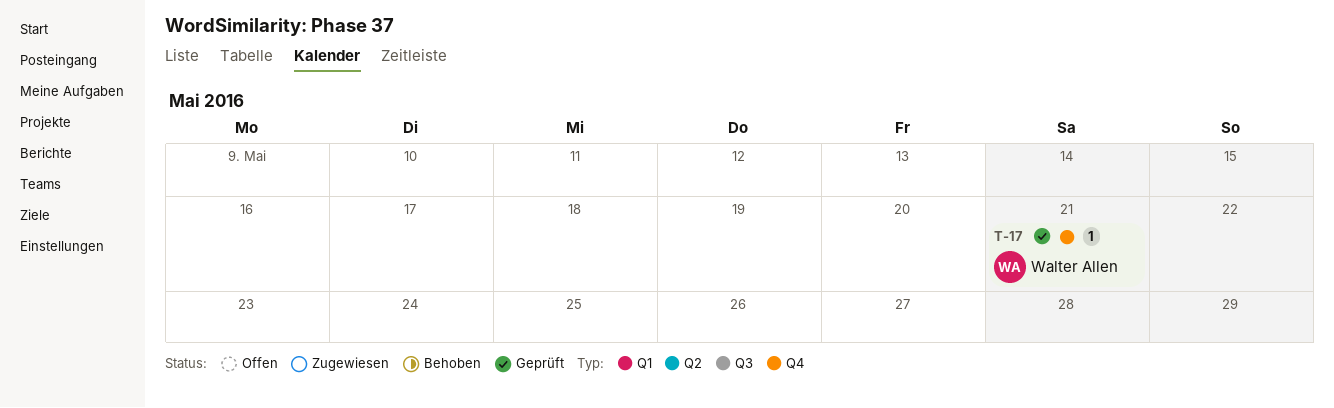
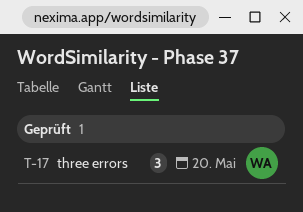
T-17, estimate: 1 -> 3
T-17, due: May 21 -> May 20

